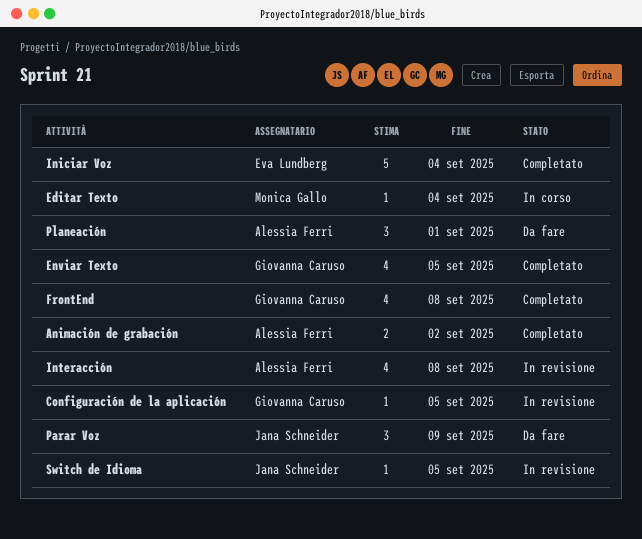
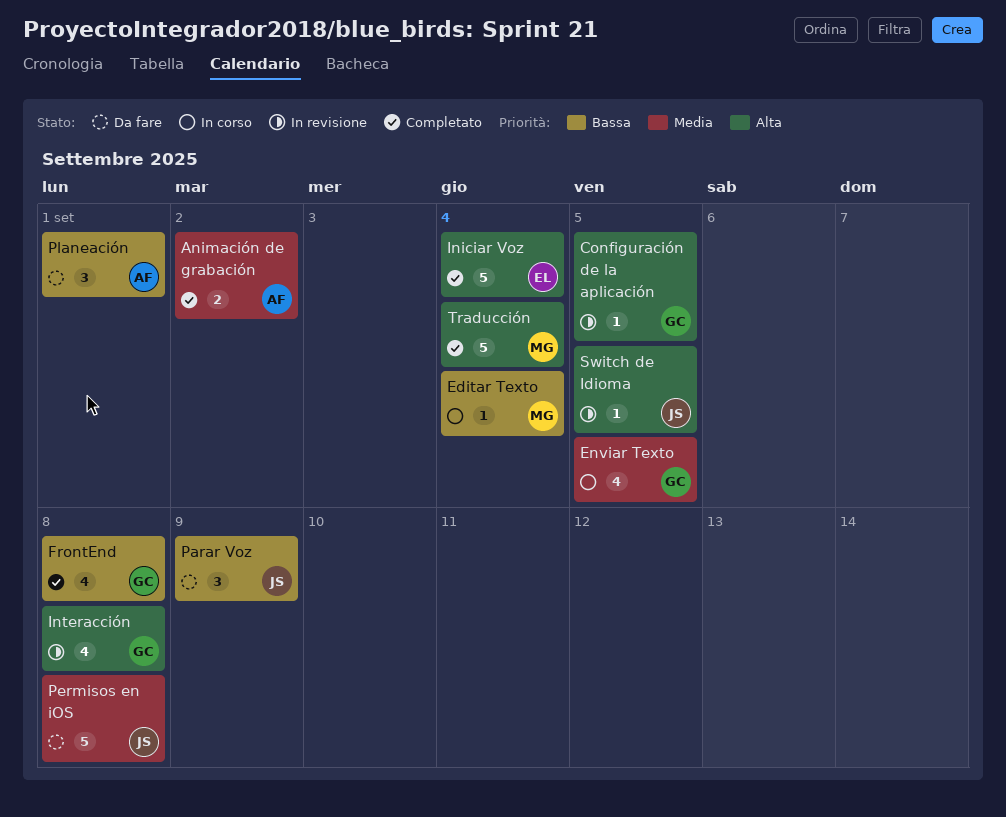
Enviar Texto, status: Completato -> In corso
Interacción, owner: Alessia Ferri -> Giovanna Caruso
Permisos en iOS: none -> present
Traducción: none -> present

